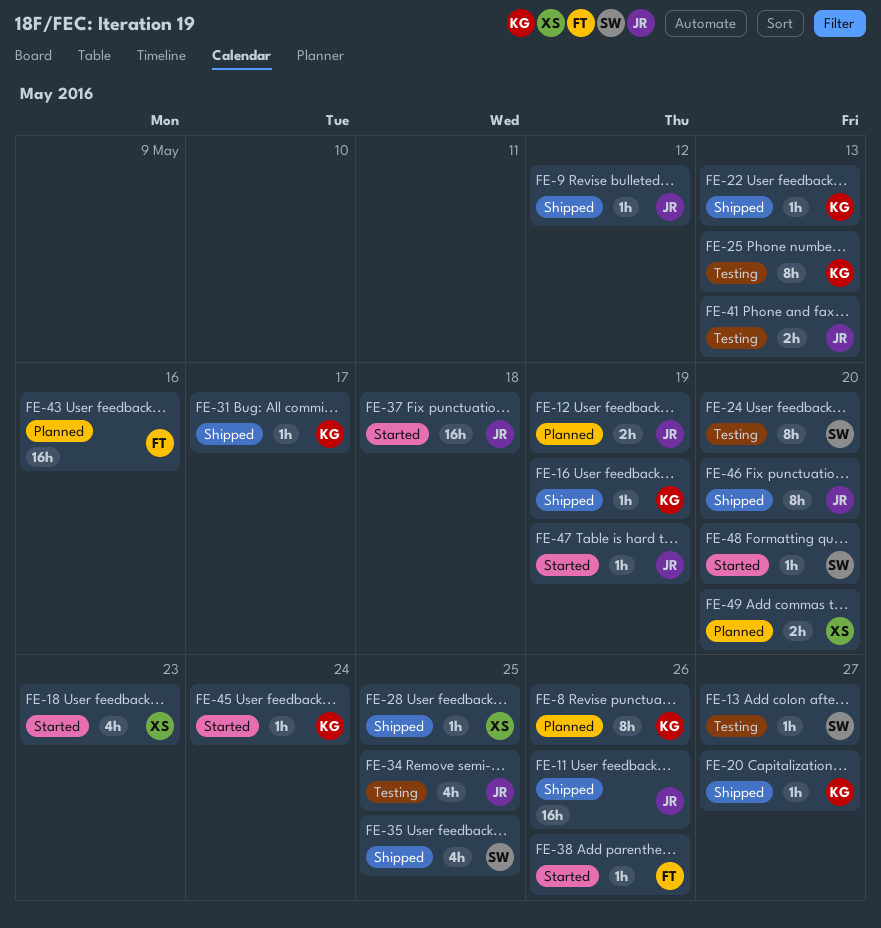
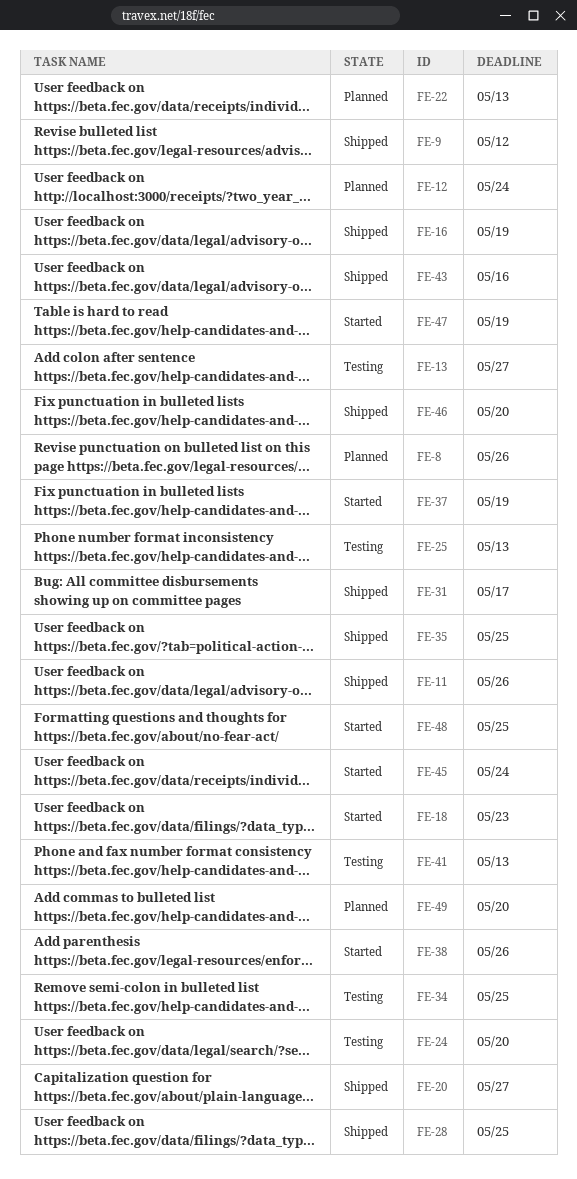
FE-12, due: May 19 -> May 24
FE-22, status: Shipped -> Planned
FE-37, due: May 18 -> May 19
FE-43, status: Planned -> Shipped
FE-48, due: May 20 -> May 25

